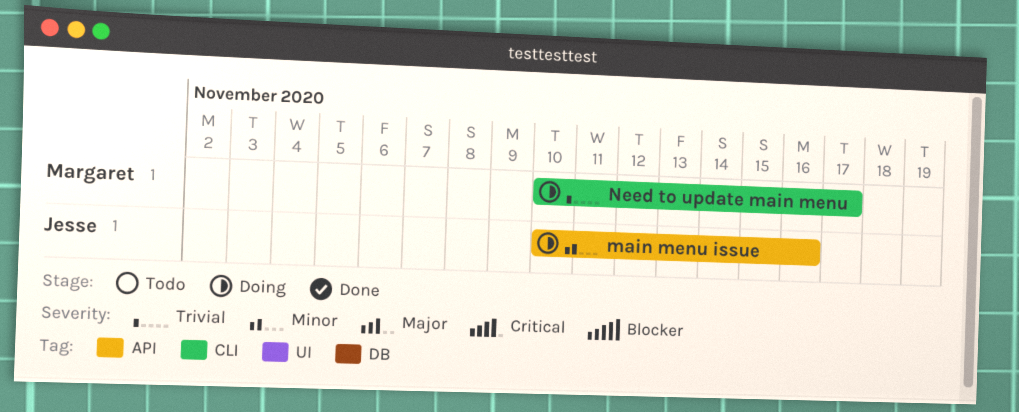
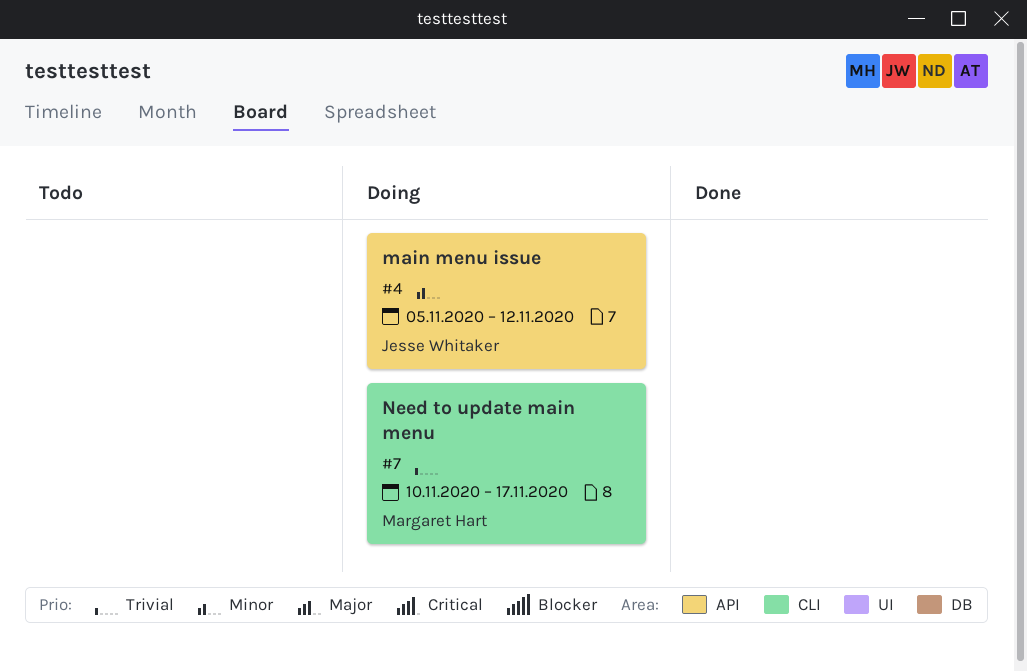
main menu issue, start: Nov 10 -> Nov 5
main menu issue, due: Nov 16 -> Nov 12

